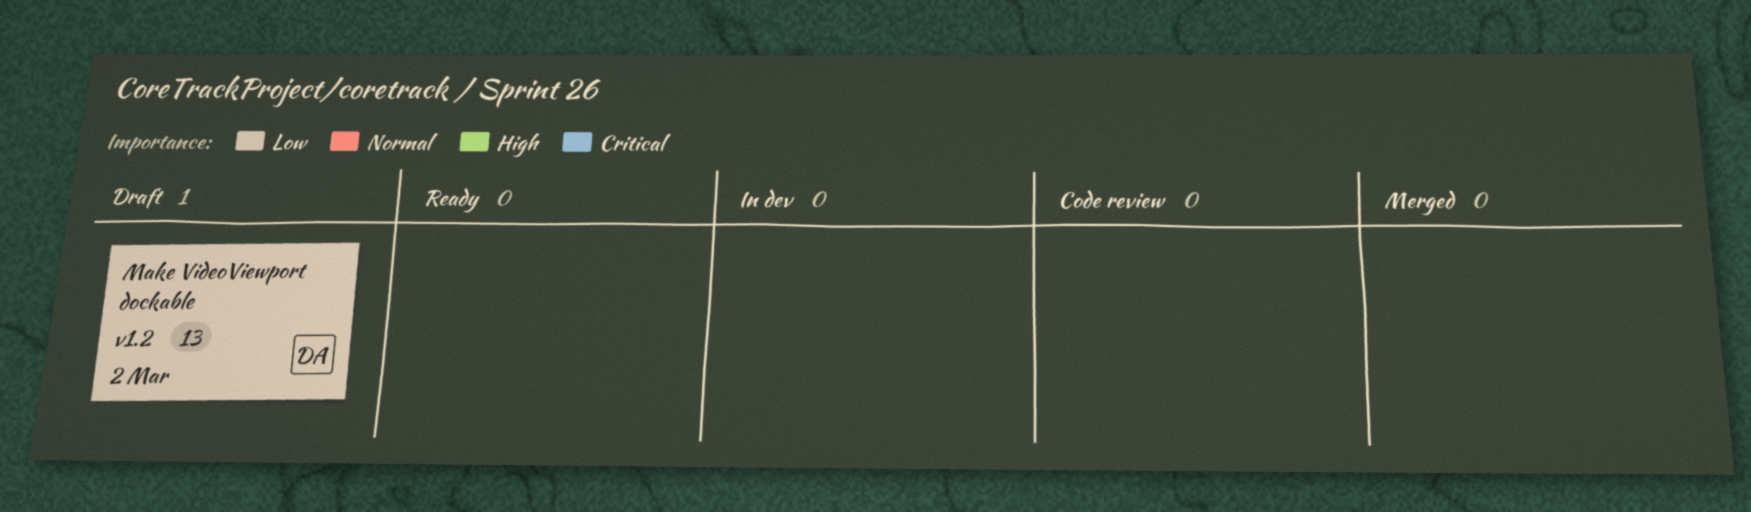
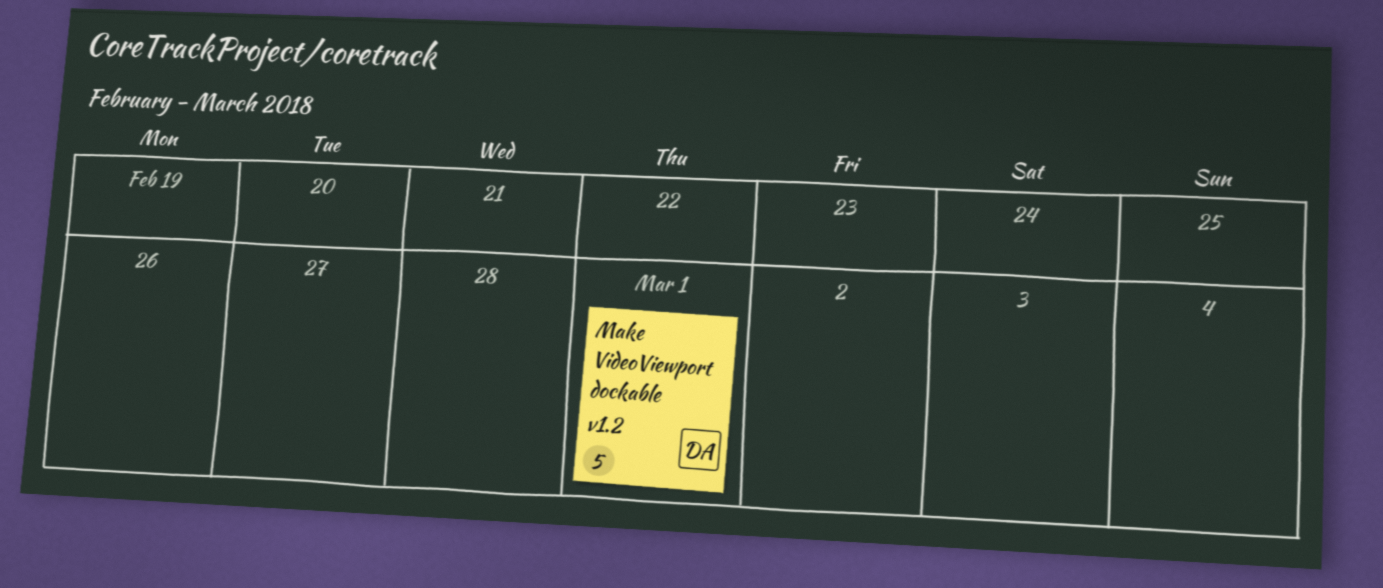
Make VideoViewport dockable, estimate: 13 -> 5
Make VideoViewport dockable, due: Mar 2 -> Mar 1

